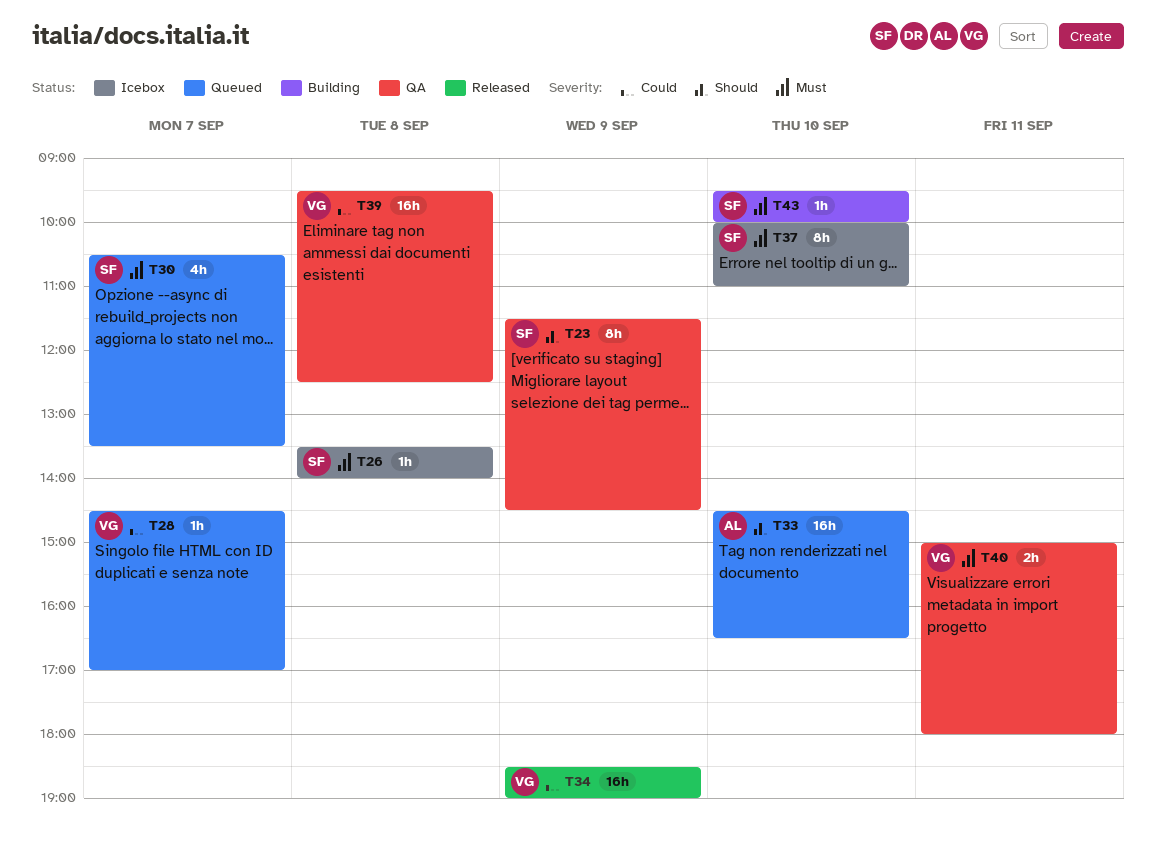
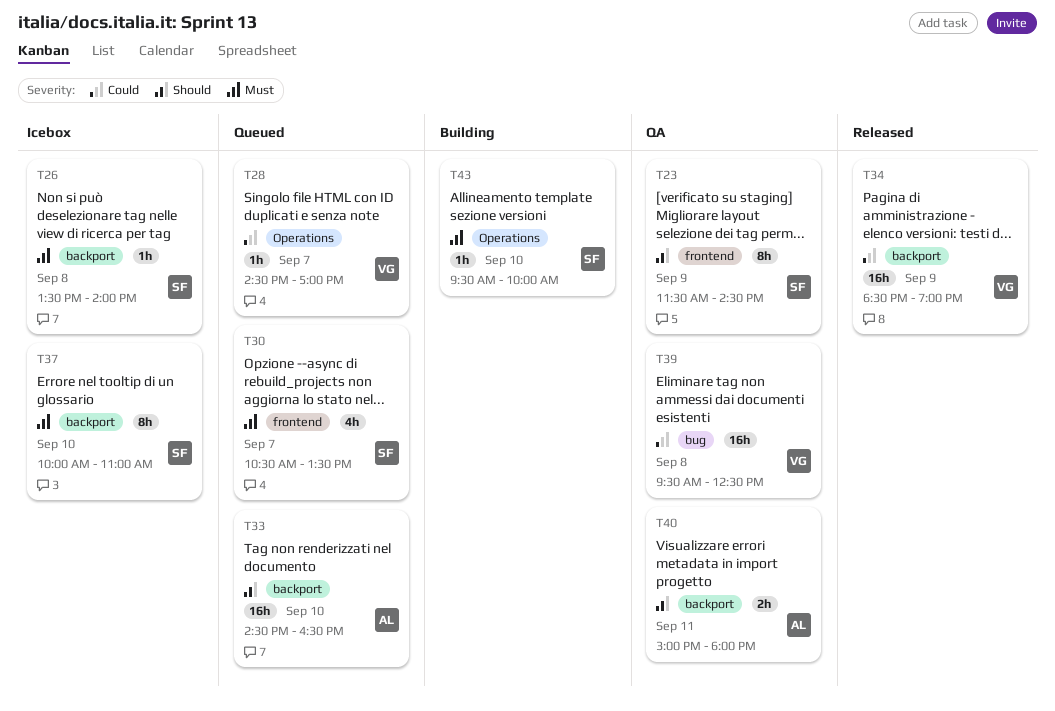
T40, owner: VG -> AL
T40, priority: Must -> Should

